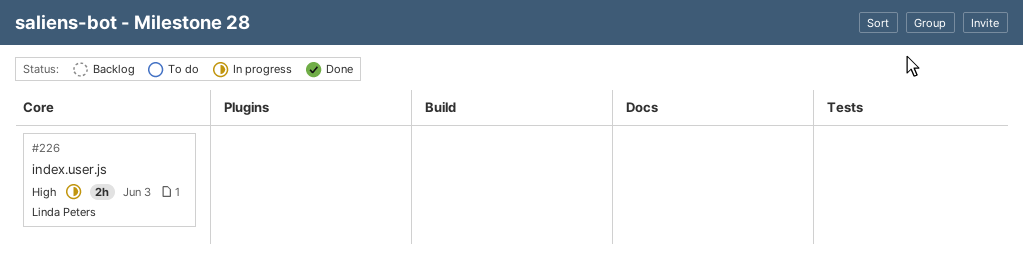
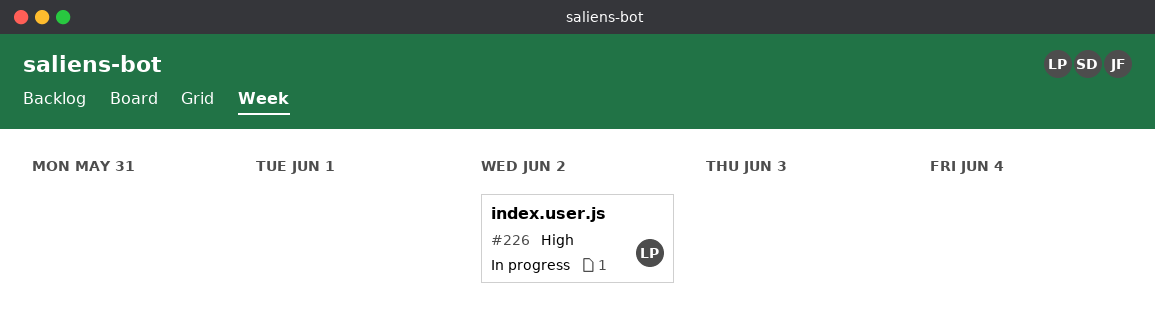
#226, due: Jun 3 -> Jun 2

